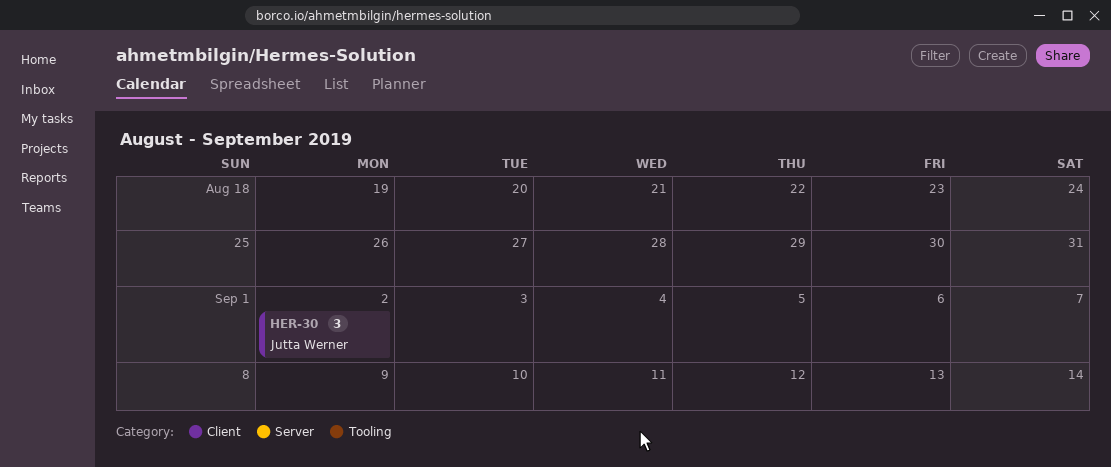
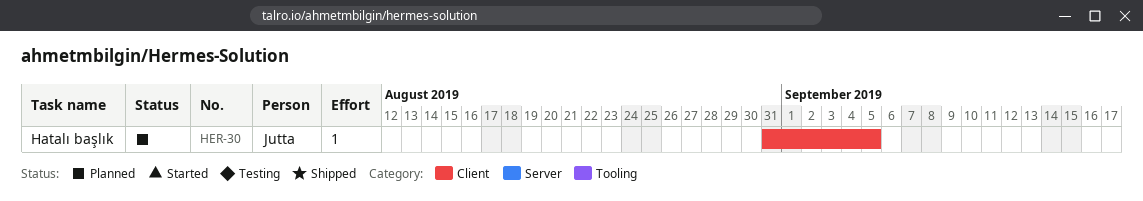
HER-30, estimate: 3 -> 1
HER-30, due: Sep 2 -> Sep 5

